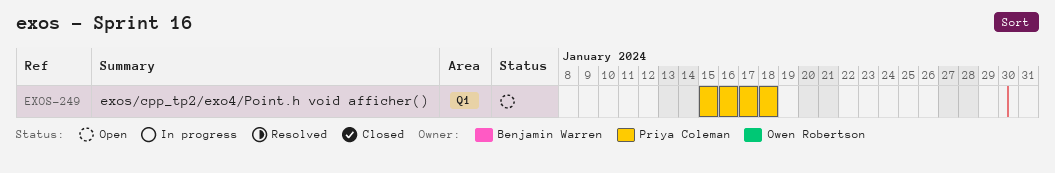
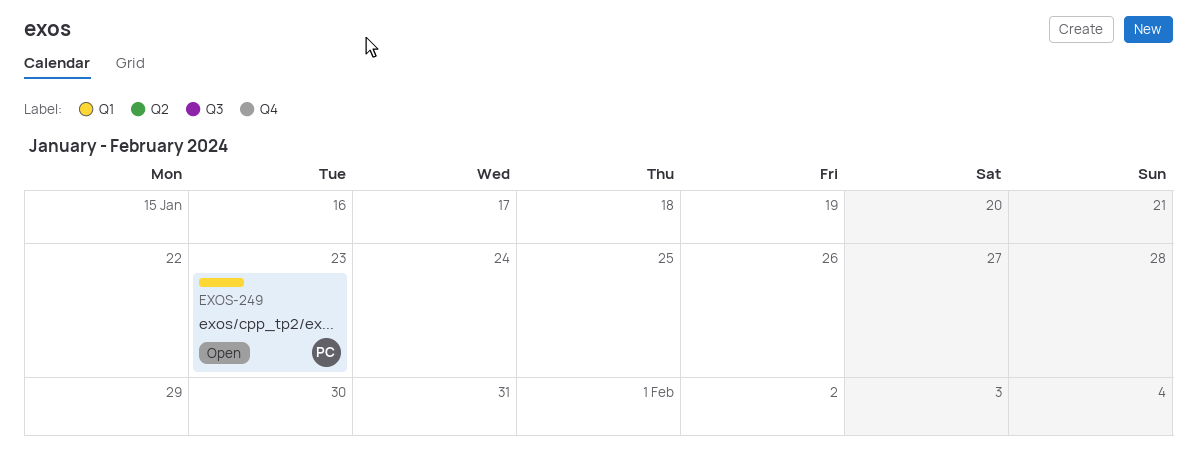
EXOS-249, due: Jan 18 -> Jan 23

